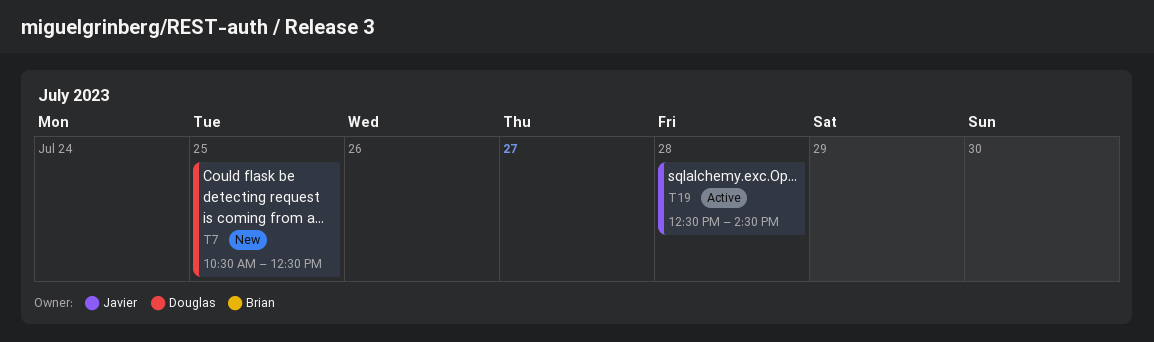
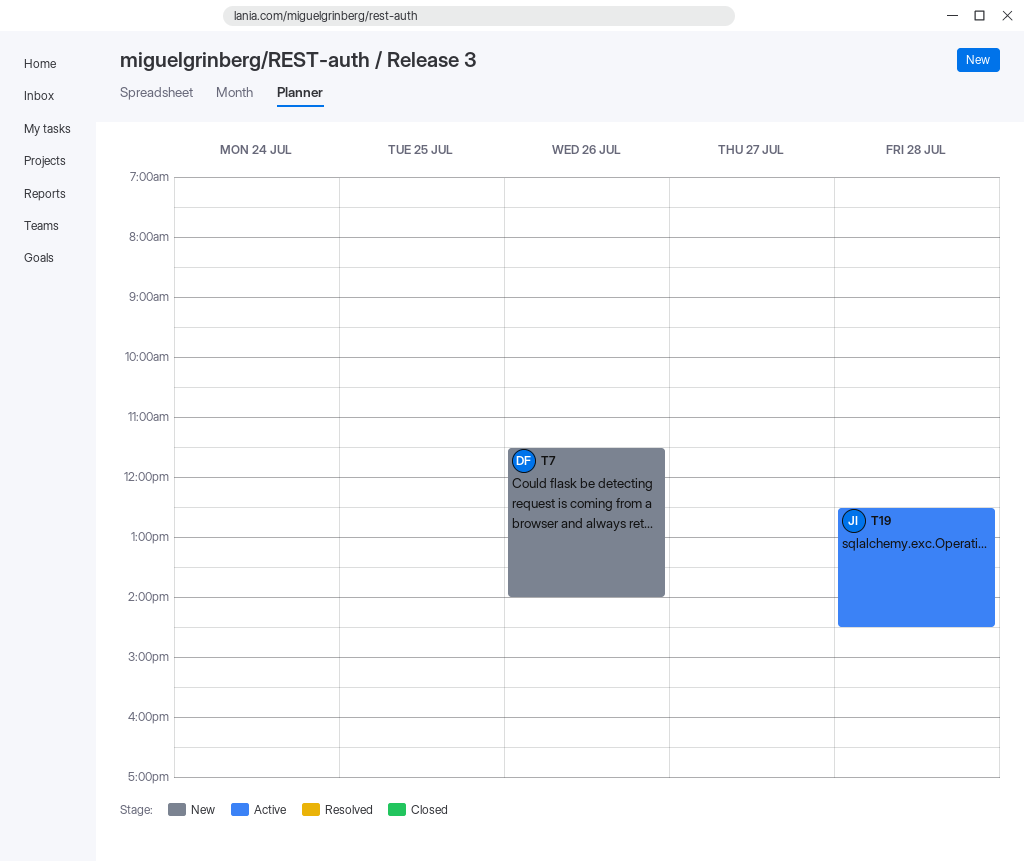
T7, day: Jul 25 -> Jul 26
T7, begins: 10:30 -> 11:30
T7, ends: 12:30 -> 14:00

